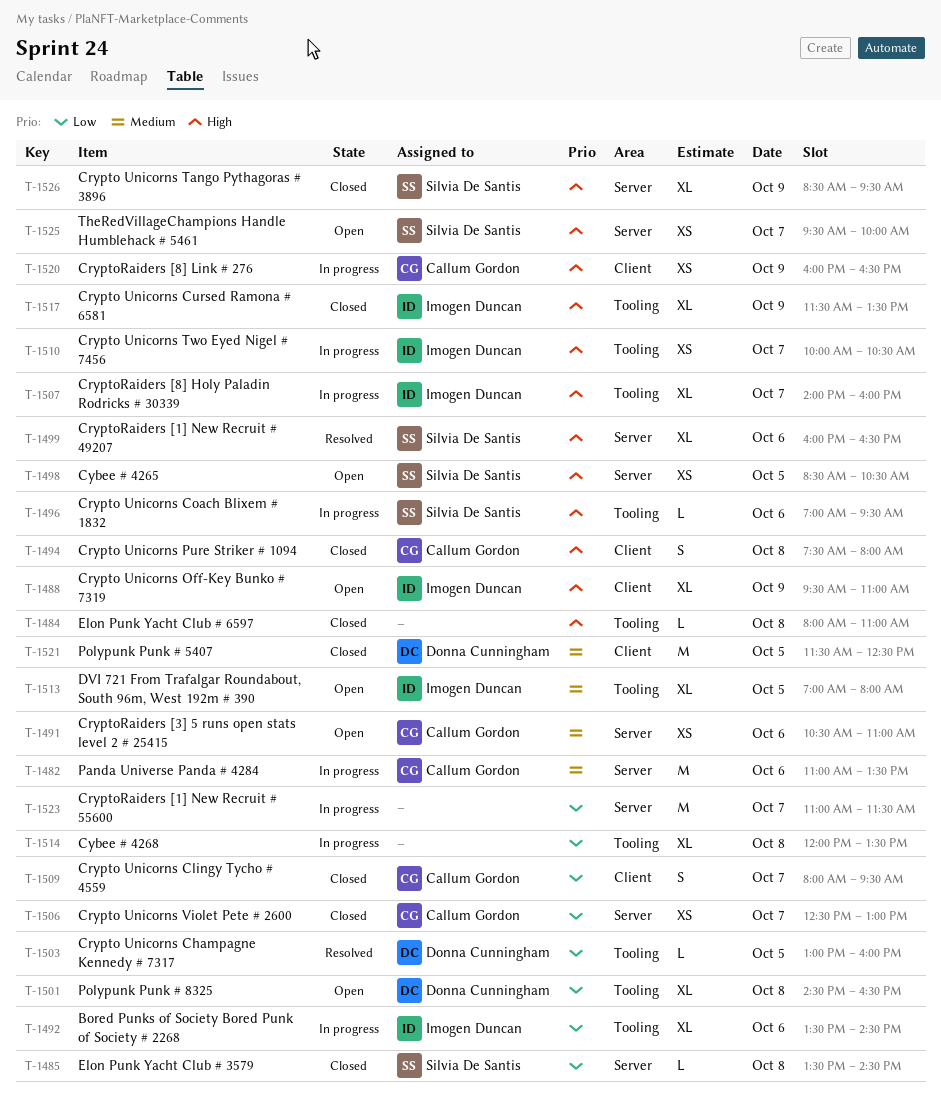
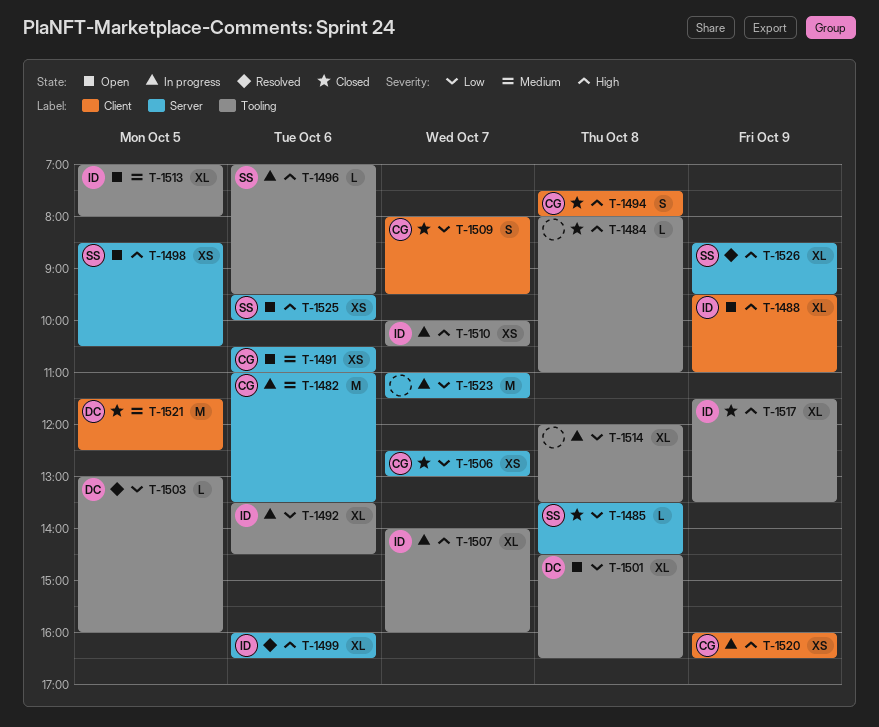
T-1499, owner: Silvia De Santis -> Imogen Duncan
T-1525, day: Oct 7 -> Oct 6
T-1526, status: Closed -> Resolved

